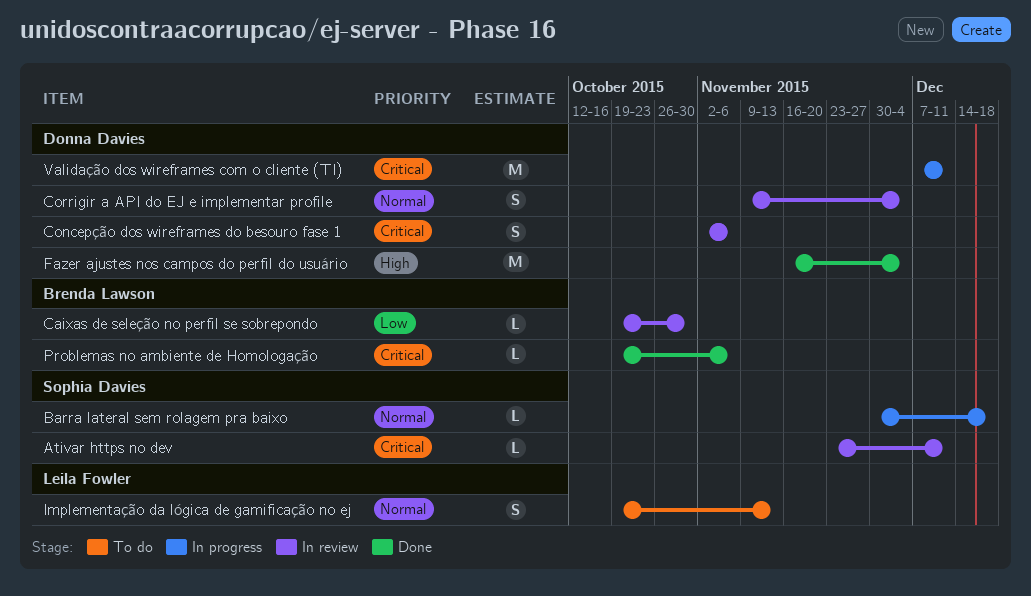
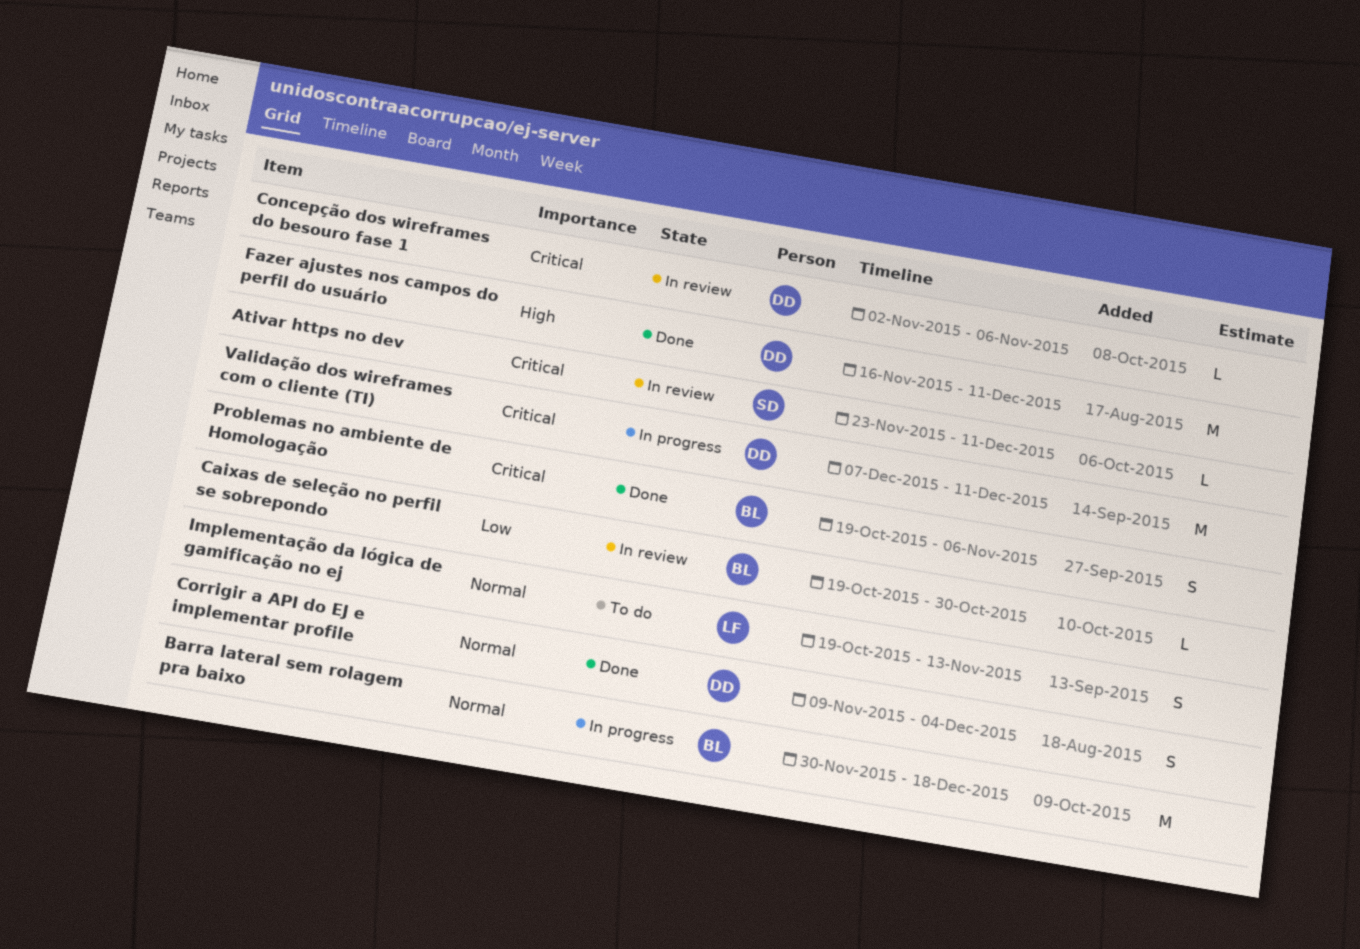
Barra lateral sem rolagem pra baixo, owner: Sophia Davies -> Brenda Lawson
Barra lateral sem rolagem pra baixo, estimate: L -> M
Concepção dos wireframes do besouro fase 1, estimate: S -> L
Corrigir a API do EJ e implementar profile, status: In review -> Done
Fazer ajustes nos campos do perfil do usuário, due: Dec 4 -> Dec 11
Problemas no ambiente de Homologação, estimate: L -> S

